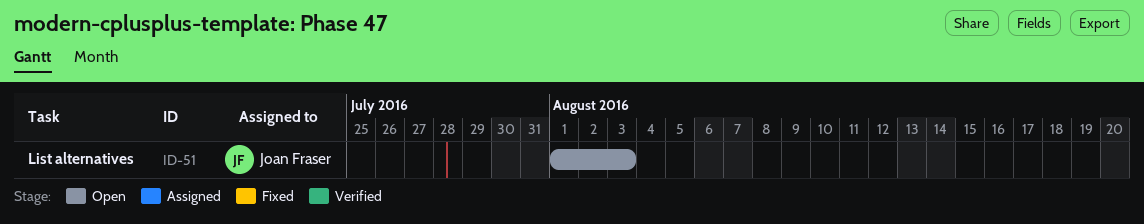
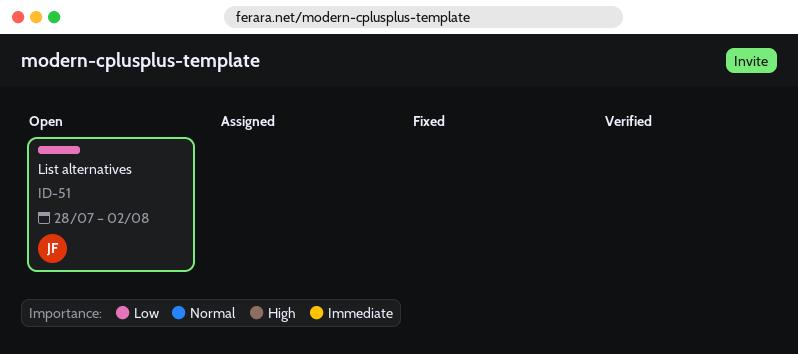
ID-51, start: Aug 1 -> Jul 28
ID-51, due: Aug 3 -> Aug 2

